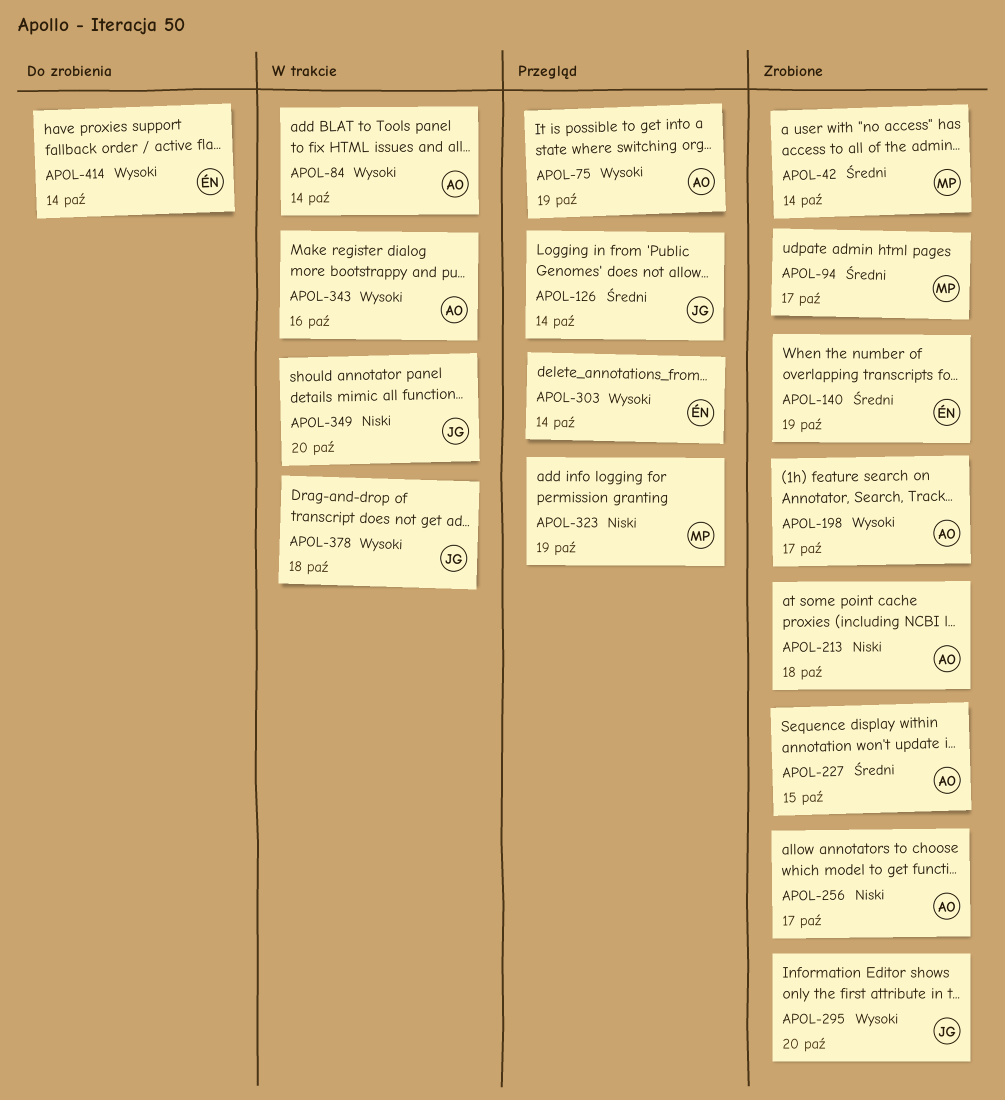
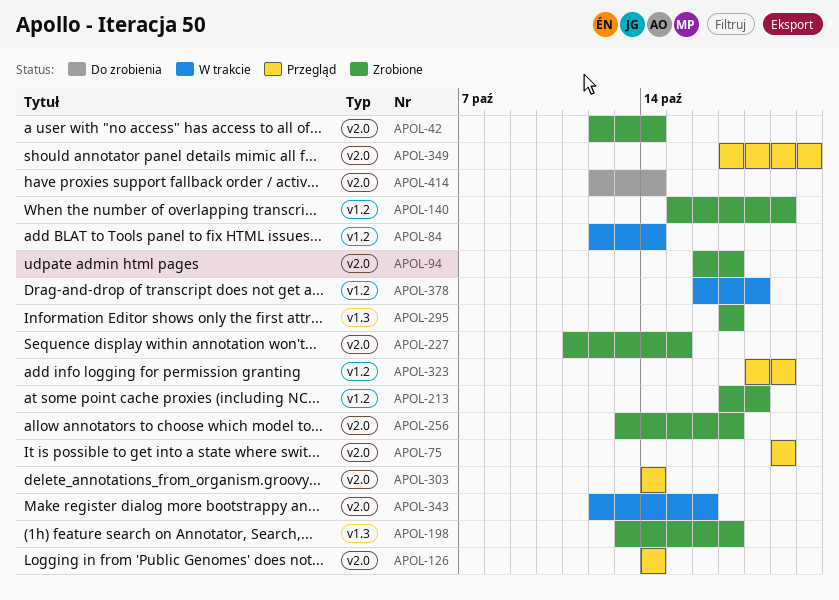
APOL-295, due: Oct 20 -> Oct 17
APOL-349, status: W trakcie -> Przegląd

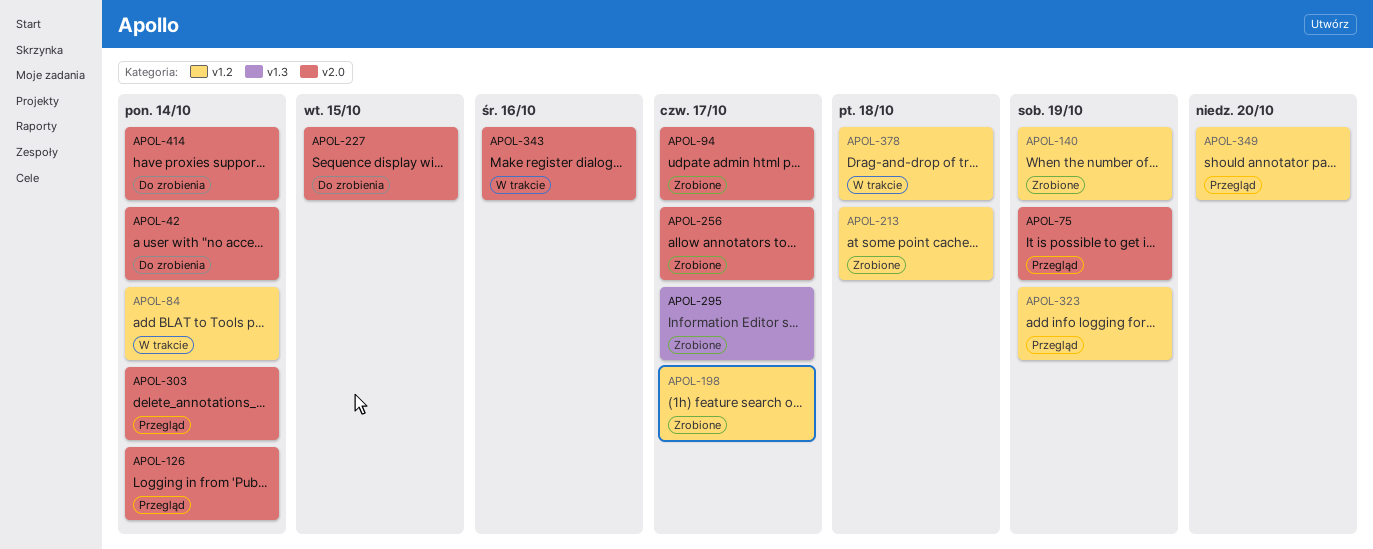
APOL-42, status: Zrobione -> Do zrobienia
APOL-198, label: v1.3 -> v1.2
APOL-227, status: Zrobione -> Do zrobienia
APOL-349, label: v2.0 -> v1.2

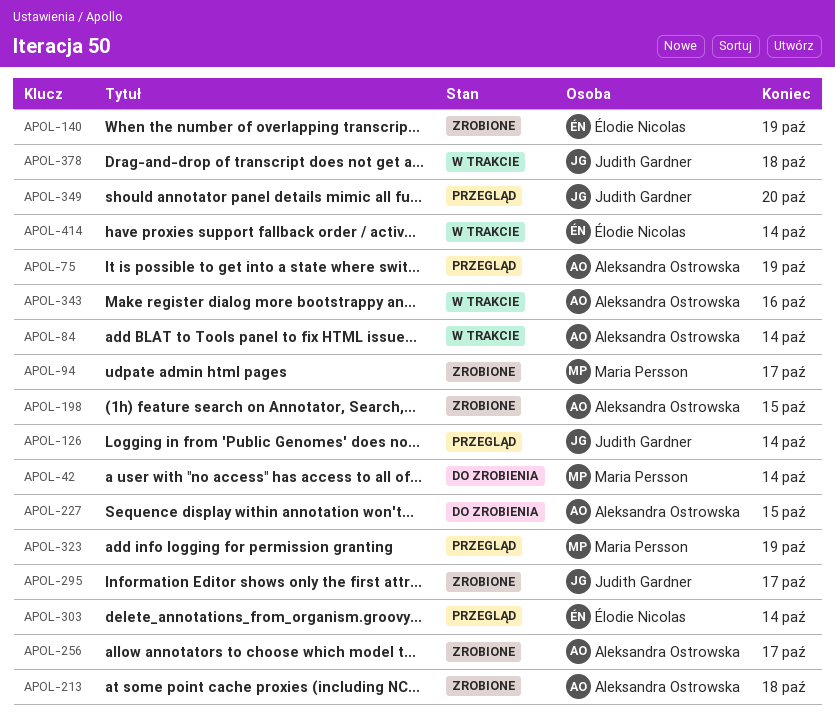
APOL-198, due: Oct 17 -> Oct 15
APOL-414, status: Do zrobienia -> W trakcie

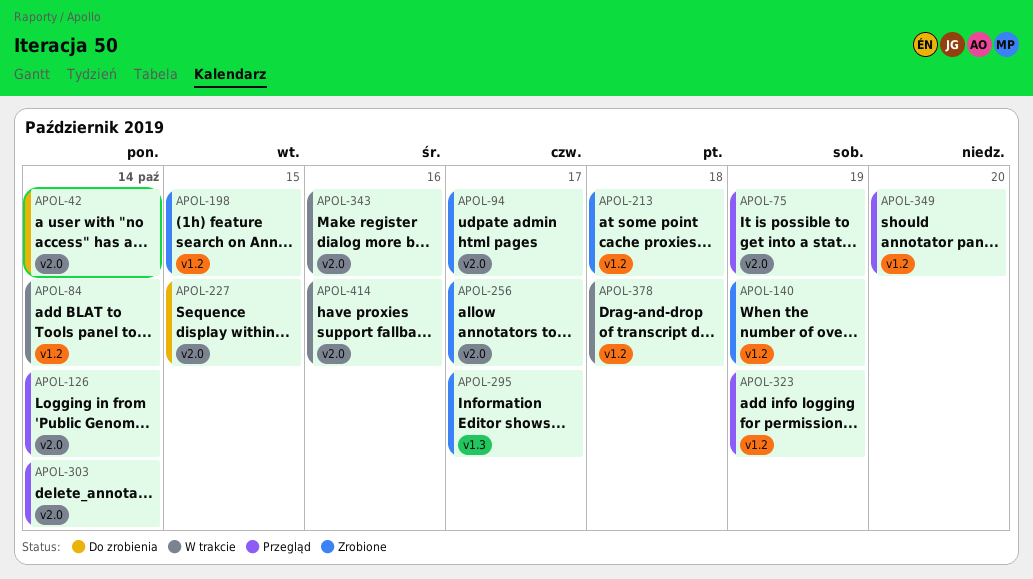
APOL-414, due: Oct 14 -> Oct 16

